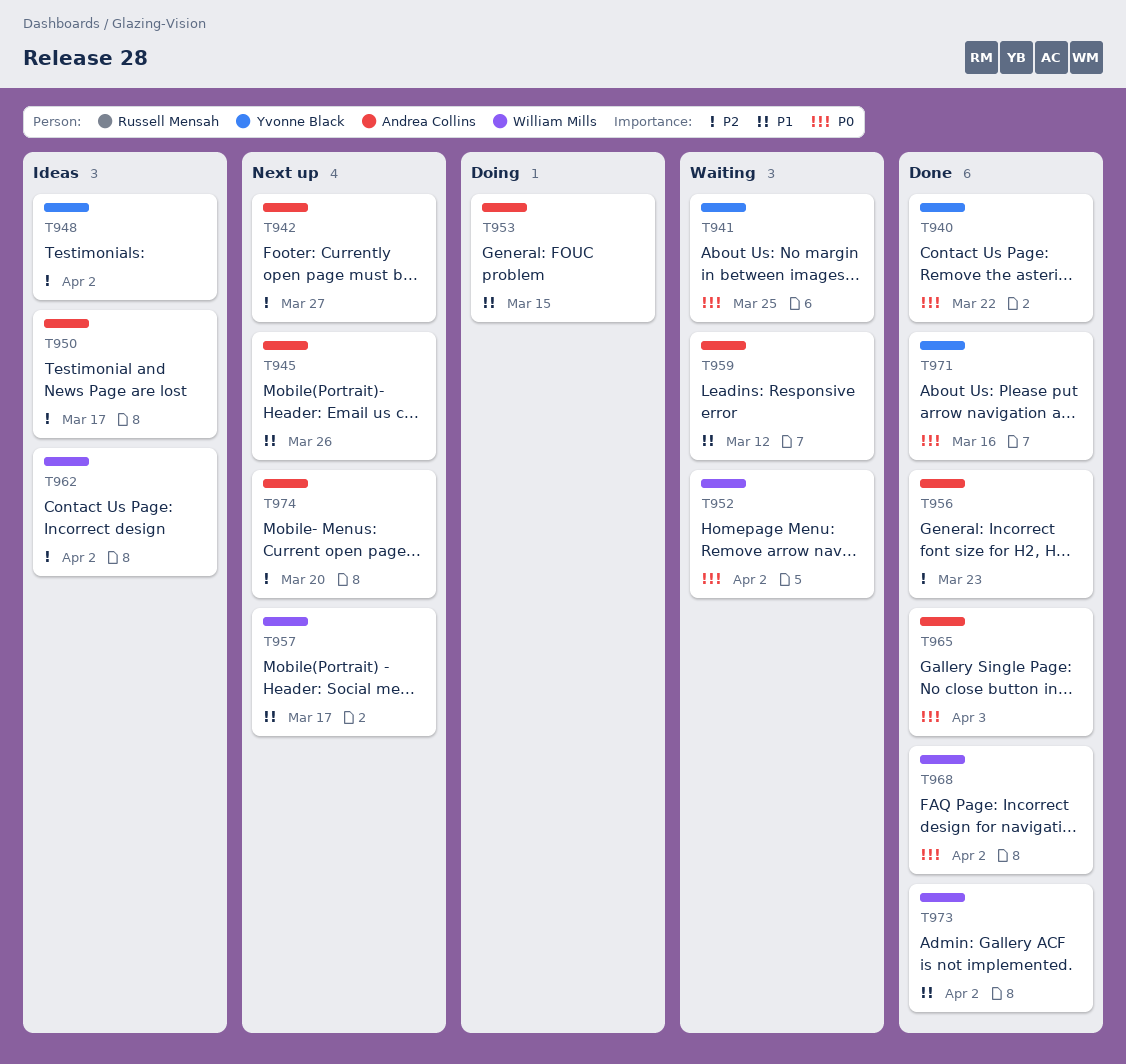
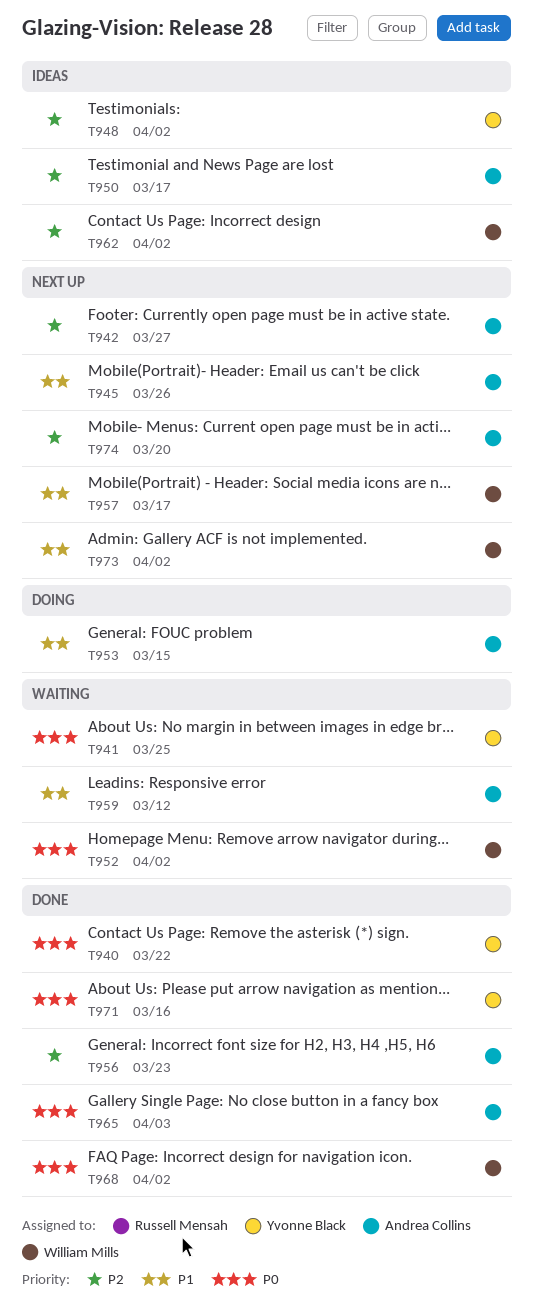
T973, status: Done -> Next up

